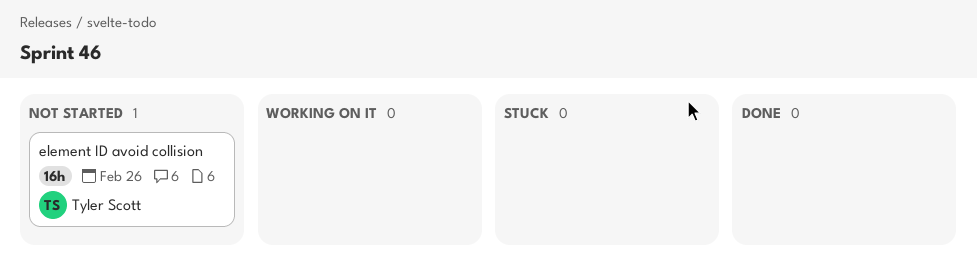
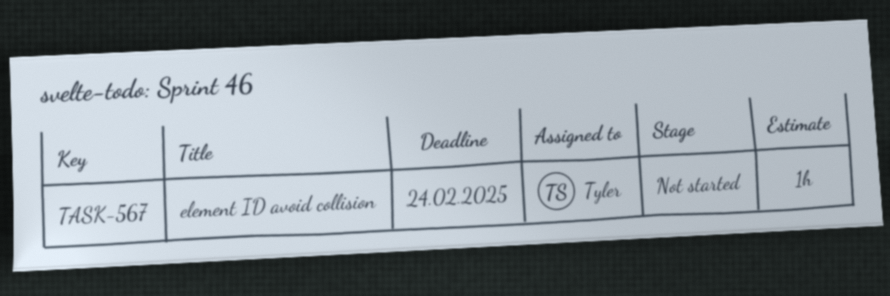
element ID avoid collision, estimate: 16h -> 1h
element ID avoid collision, due: Feb 26 -> Feb 24

